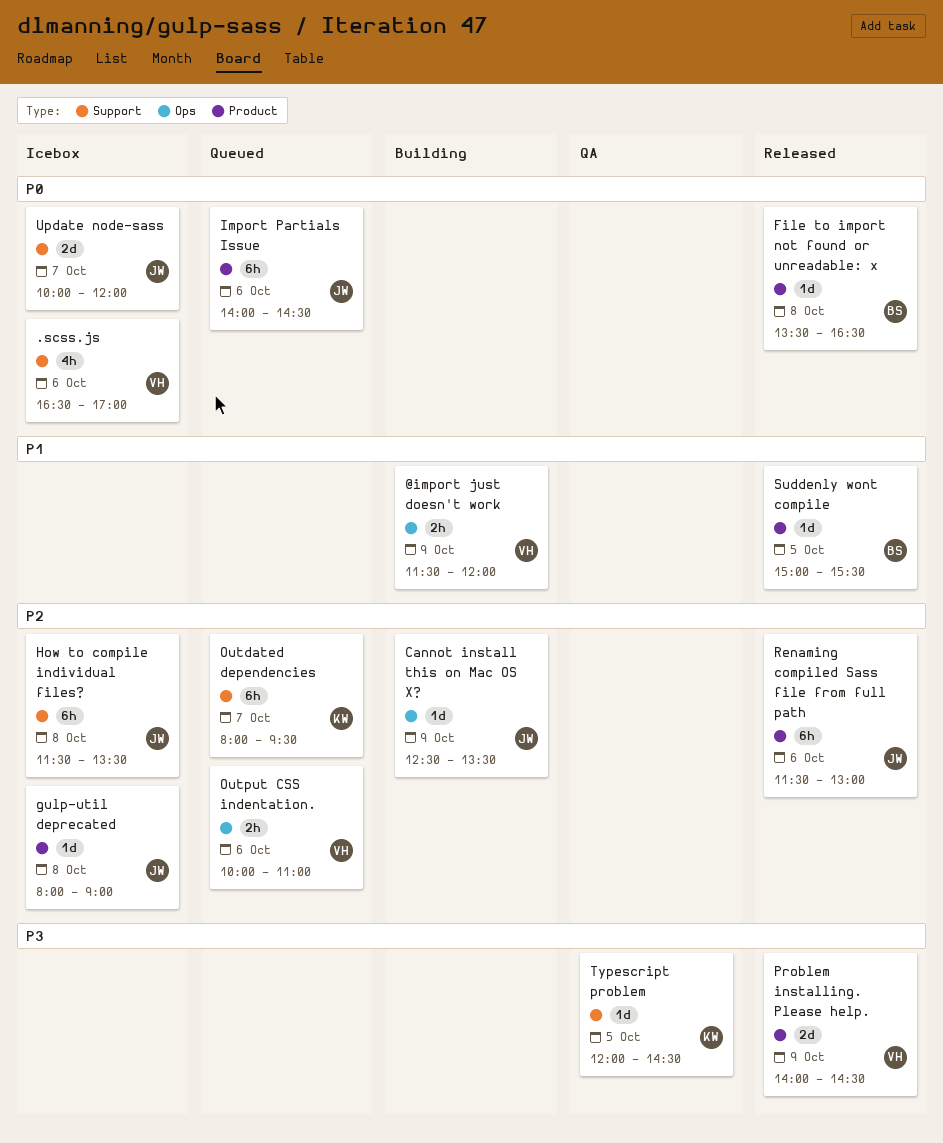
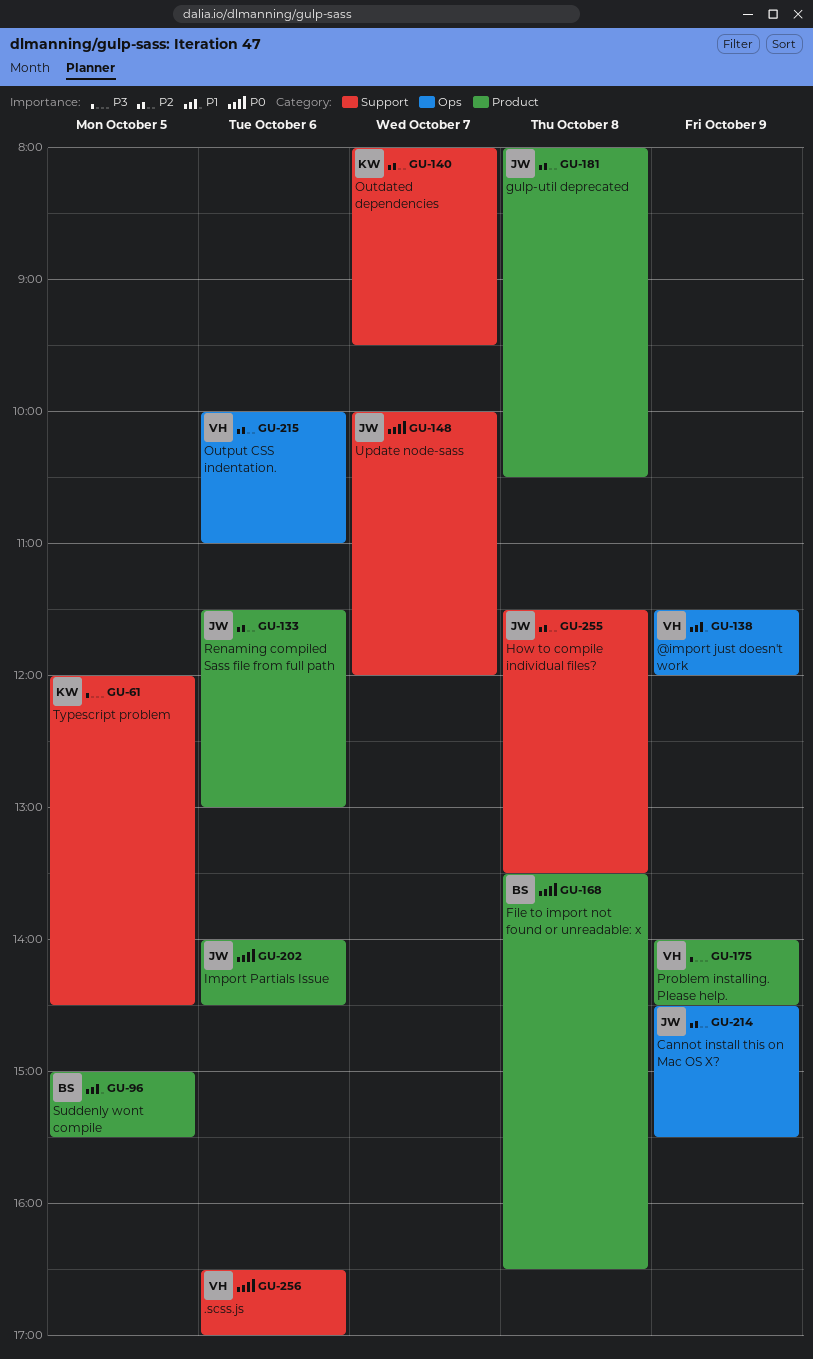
Cannot install this on Mac OS X?, begins: 12:30 -> 14:30
Cannot install this on Mac OS X?, ends: 13:30 -> 15:30
gulp-util deprecated, ends: 09:00 -> 10:30

